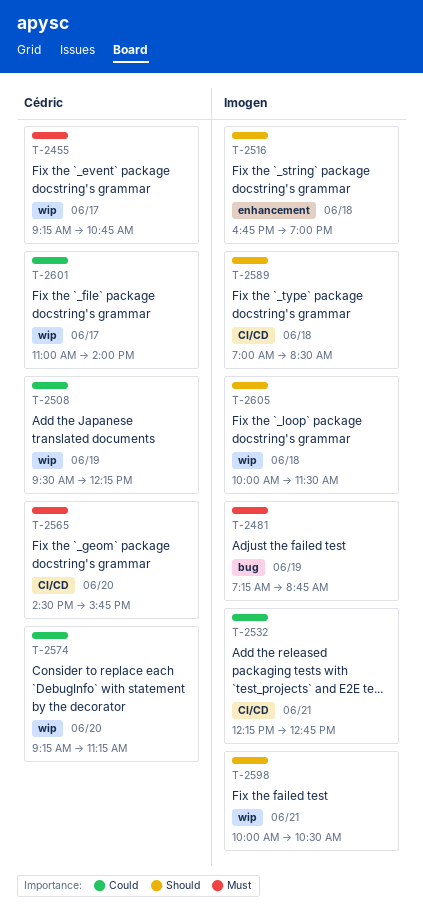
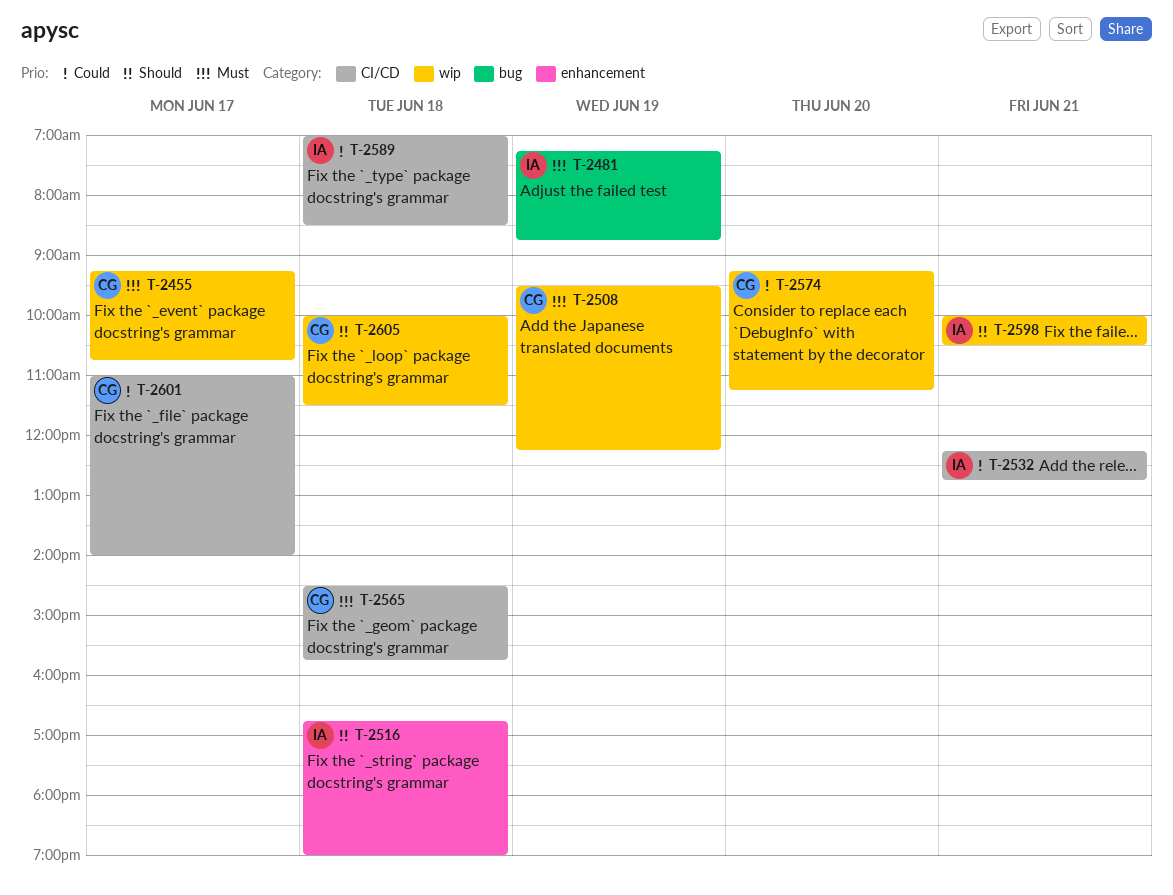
T-2508, priority: Could -> Must
T-2565, day: Jun 20 -> Jun 18
T-2589, priority: Should -> Could
T-2601, label: wip -> CI/CD
T-2605, owner: Imogen -> Cédric

